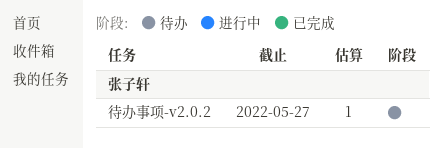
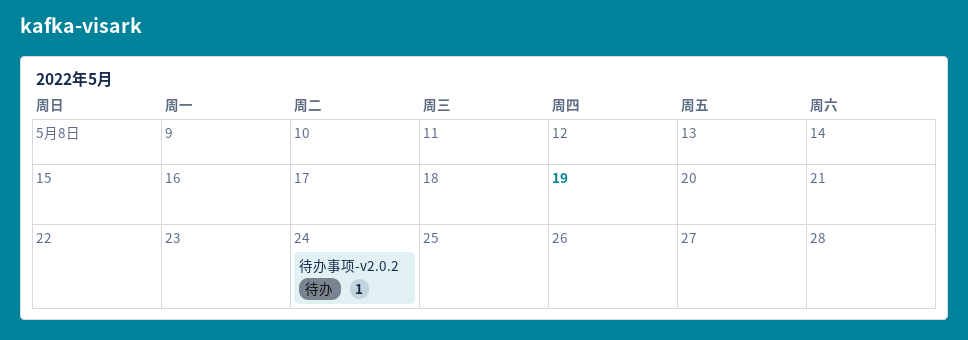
待办事项-v2.0.2, due: May 27 -> May 24

